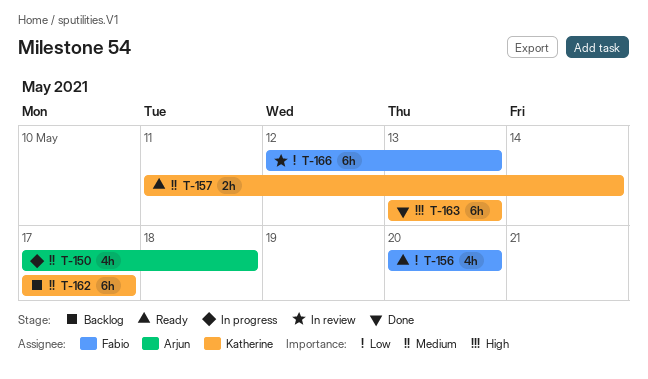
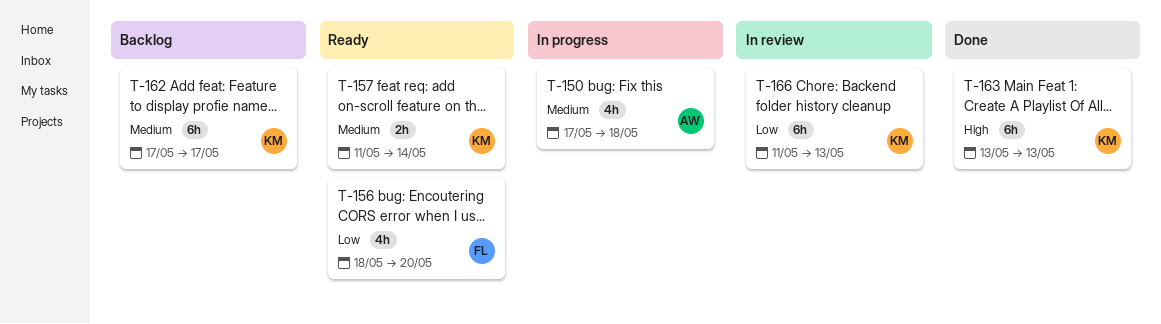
T-156, start: May 20 -> May 18
T-166, owner: Fabio -> Katherine
T-166, start: May 12 -> May 11

